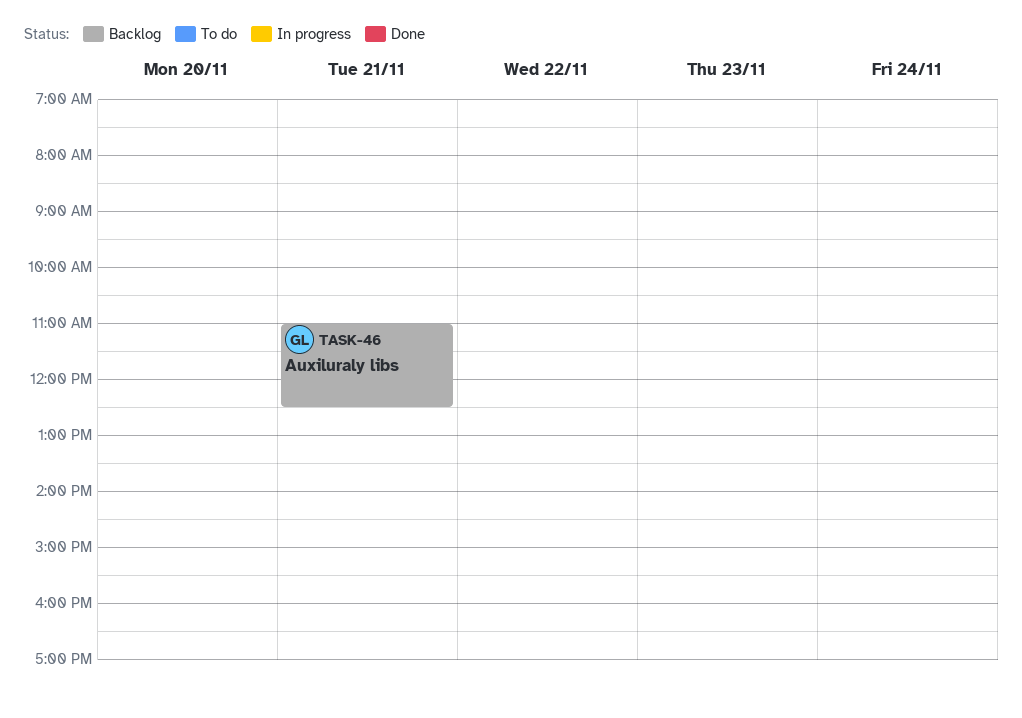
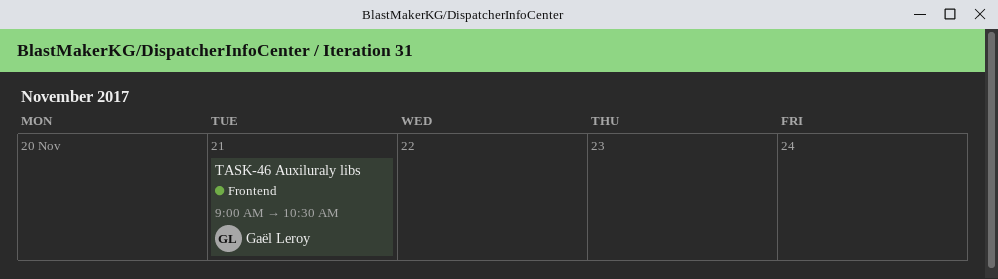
TASK-46, begins: 11:00 -> 09:00
TASK-46, ends: 12:30 -> 10:30

